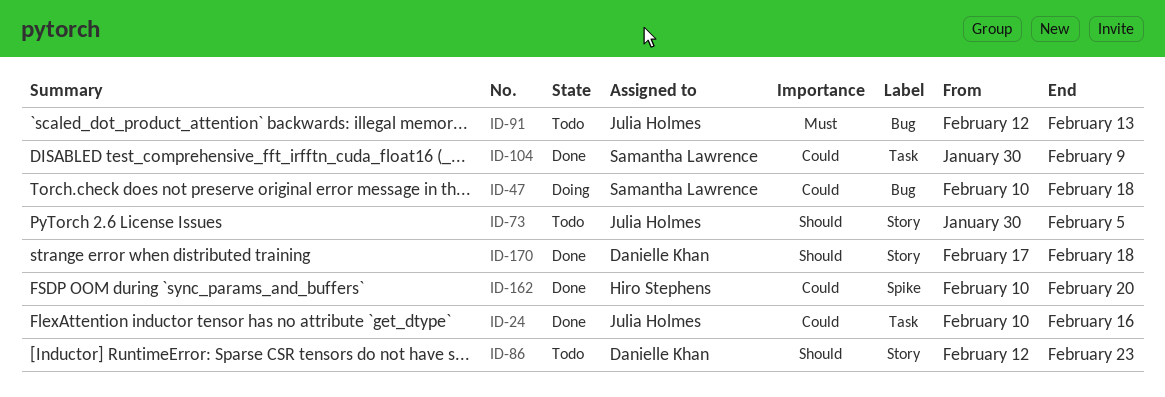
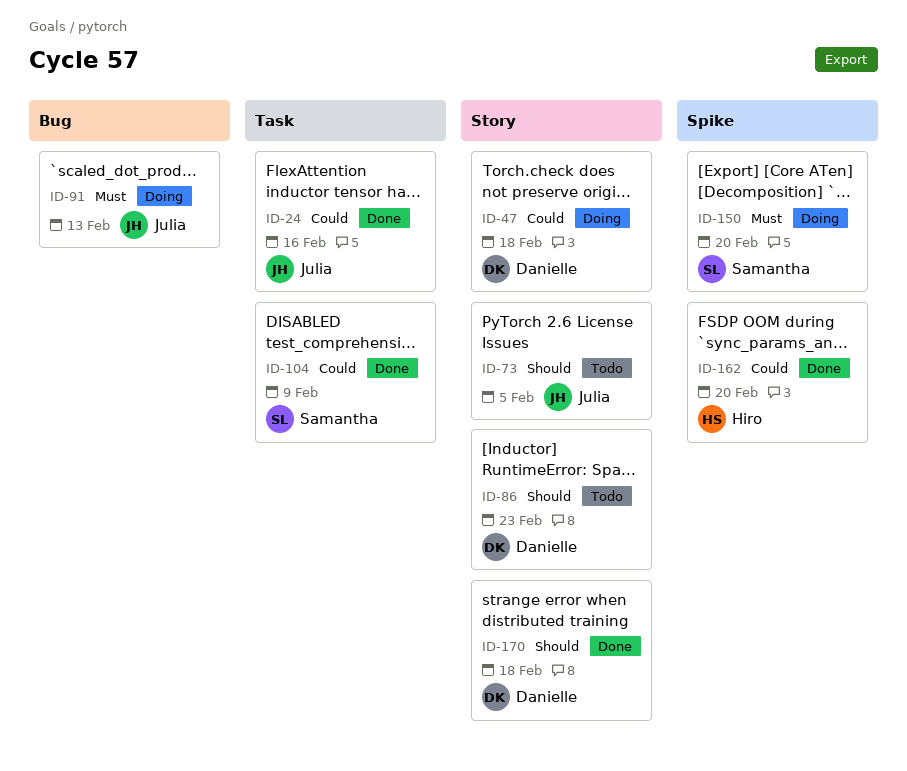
ID-47, owner: Samantha Lawrence -> Danielle Khan
ID-47, label: Bug -> Story
ID-91, status: Todo -> Doing
ID-150: none -> present

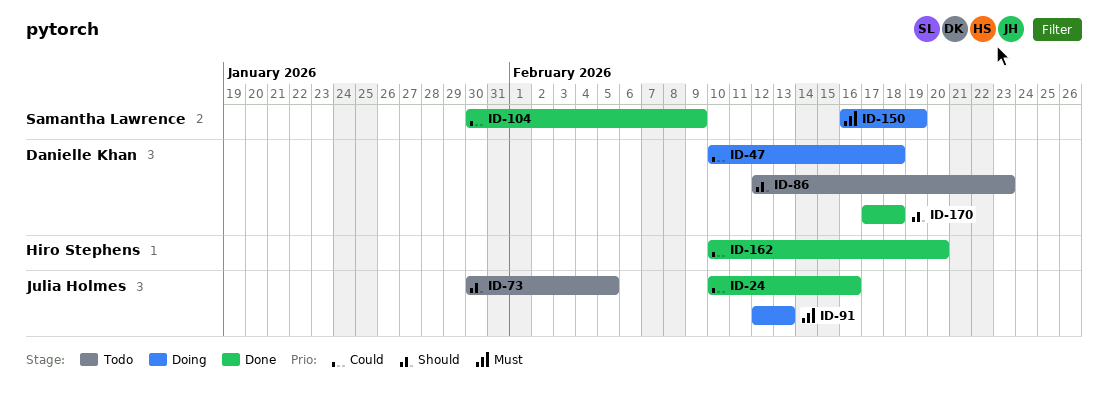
ID-150, due: Feb 20 -> Feb 19

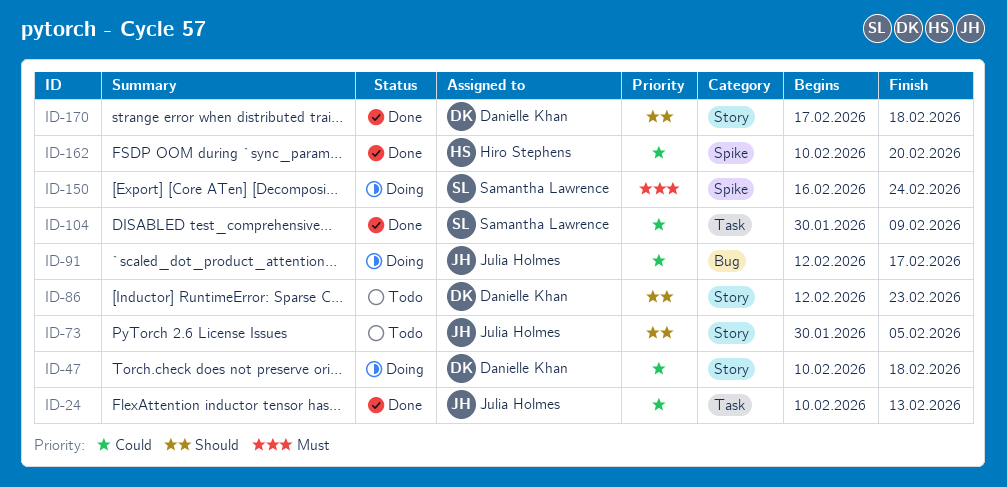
ID-24, due: Feb 16 -> Feb 13
ID-91, priority: Must -> Could
ID-91, due: Feb 13 -> Feb 17
ID-150, due: Feb 19 -> Feb 24

